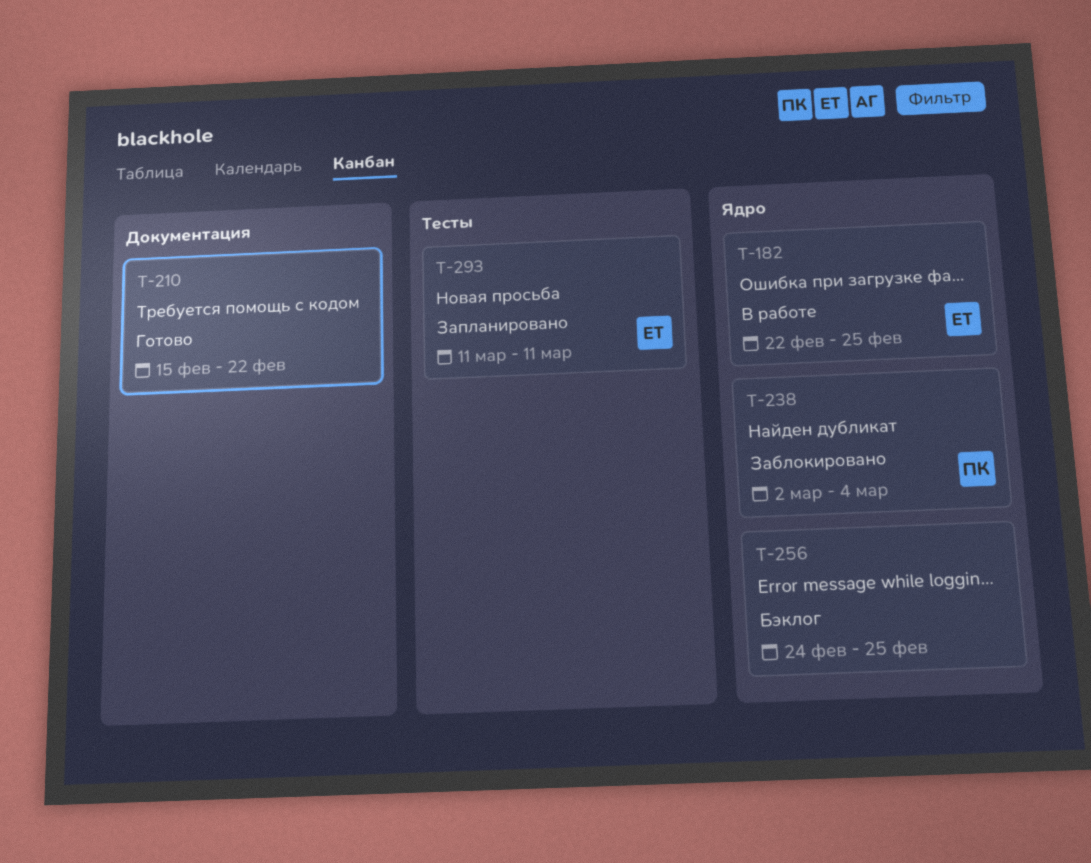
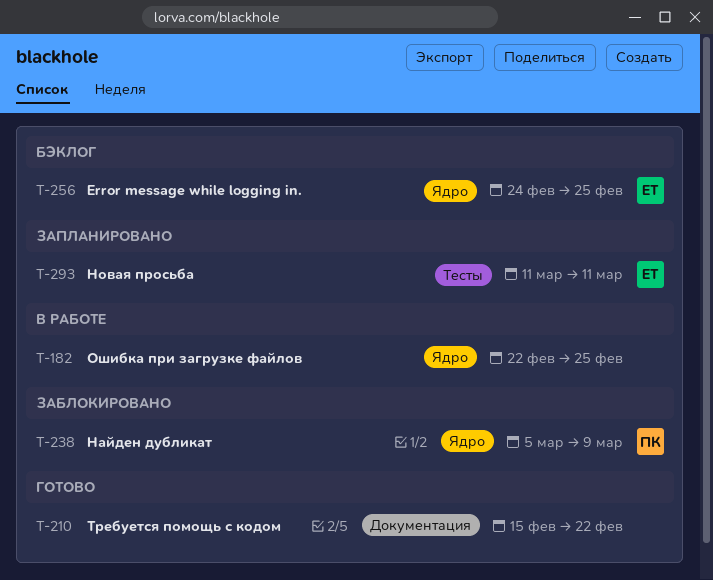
T-182, owner: ЕТ -> none
T-238, start: Mar 2 -> Mar 5
T-238, due: Mar 4 -> Mar 9
T-256, owner: none -> ЕТ

